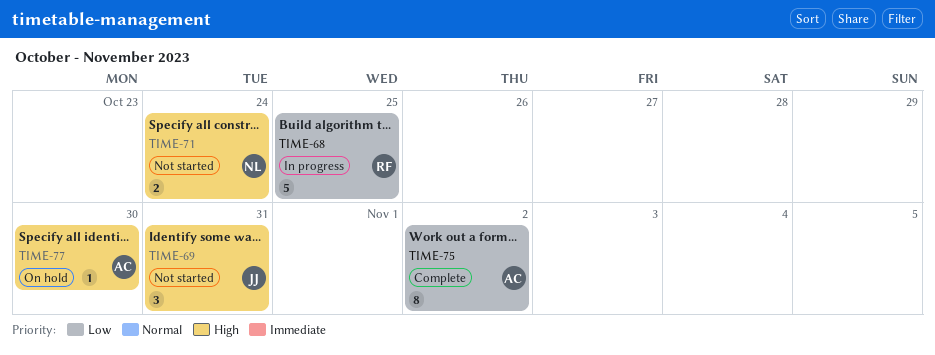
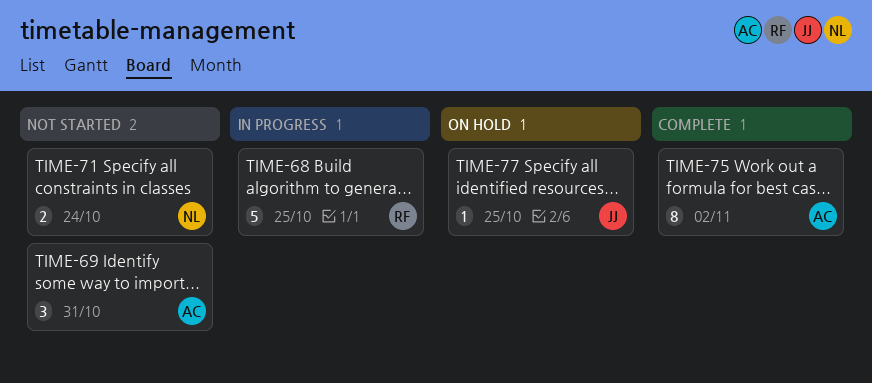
TIME-69, owner: JJ -> AC
TIME-77, owner: AC -> JJ
TIME-77, due: Oct 30 -> Oct 25

